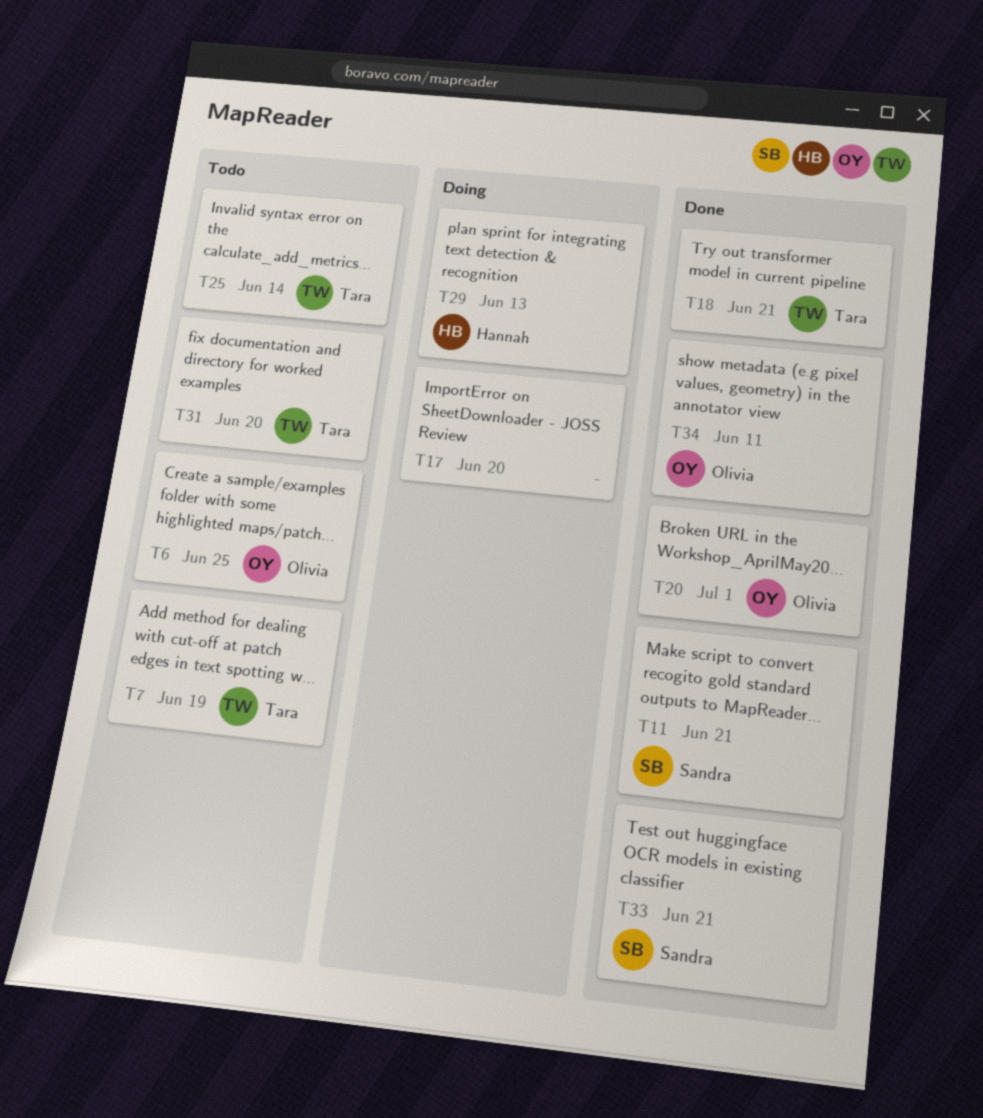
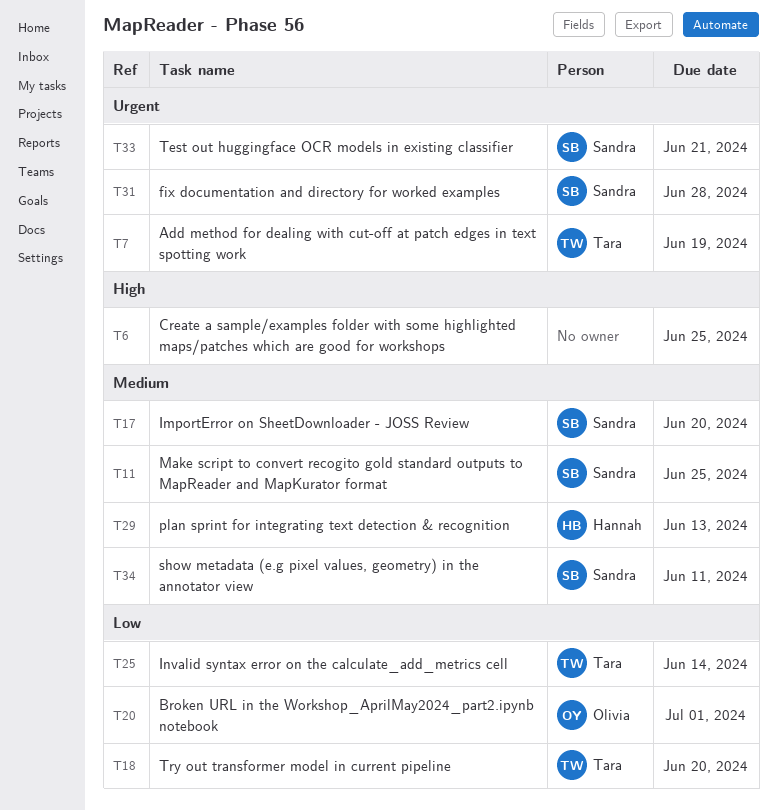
T6, owner: Olivia -> none
T11, due: Jun 21 -> Jun 25
T17, owner: none -> Sandra
T18, due: Jun 21 -> Jun 20
T31, owner: Tara -> Sandra
T31, due: Jun 20 -> Jun 28
T34, owner: Olivia -> Sandra

